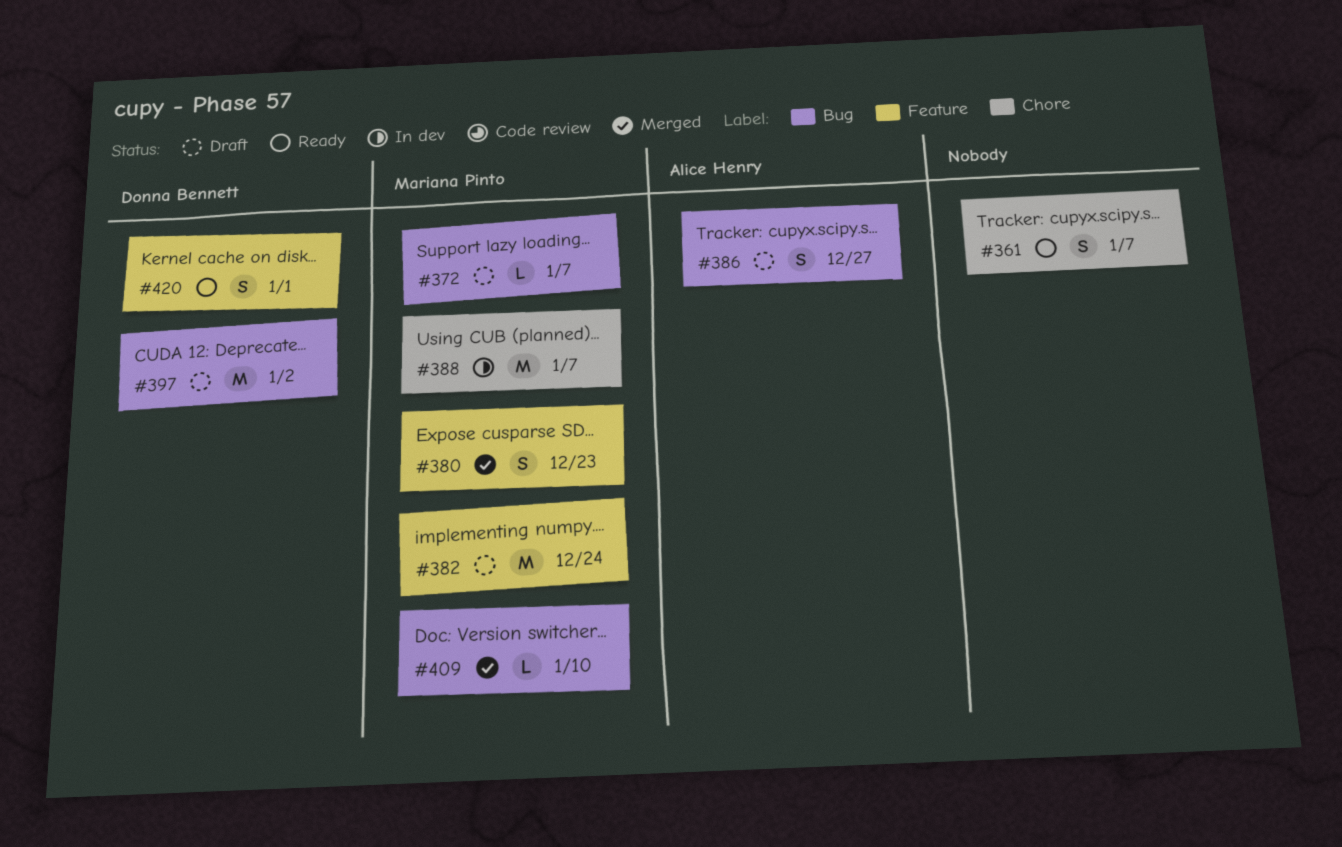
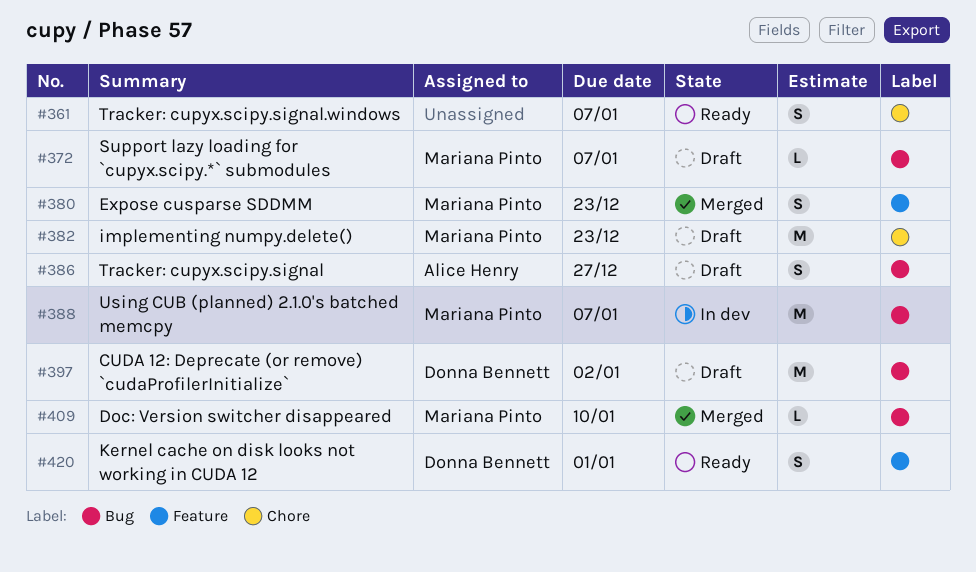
#382, label: Feature -> Chore
#382, due: Dec 24 -> Dec 23
#388, label: Chore -> Bug

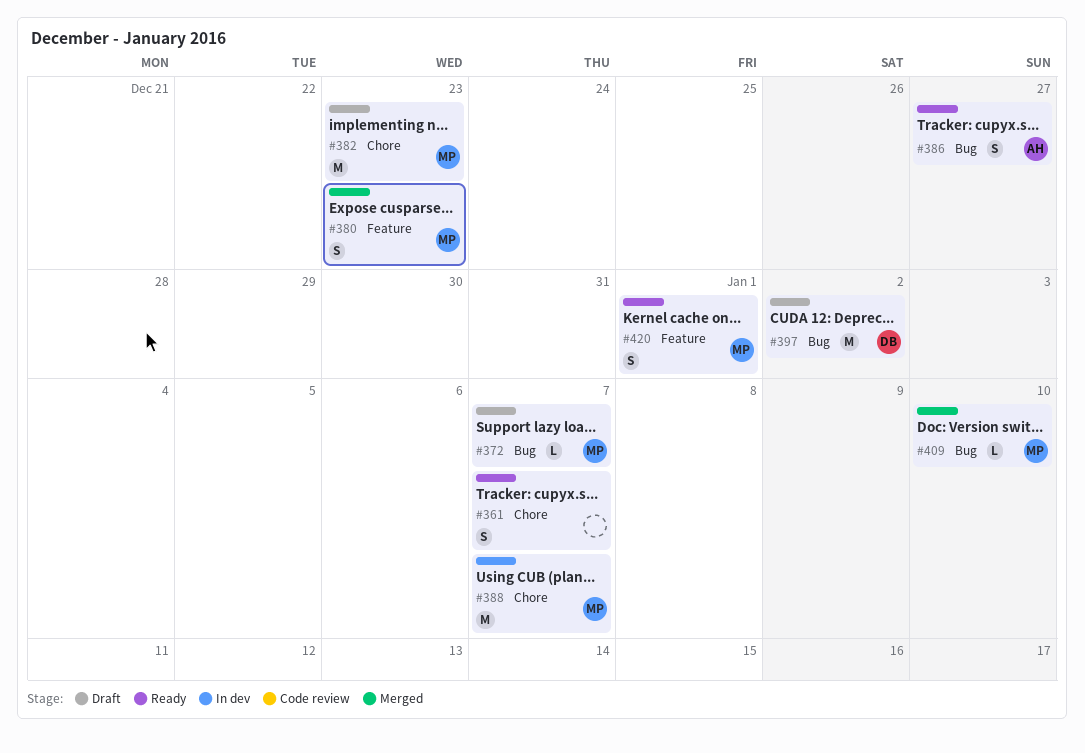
#386, status: Draft -> Ready
#388, label: Bug -> Chore
#420, owner: Donna Bennett -> Mariana Pinto

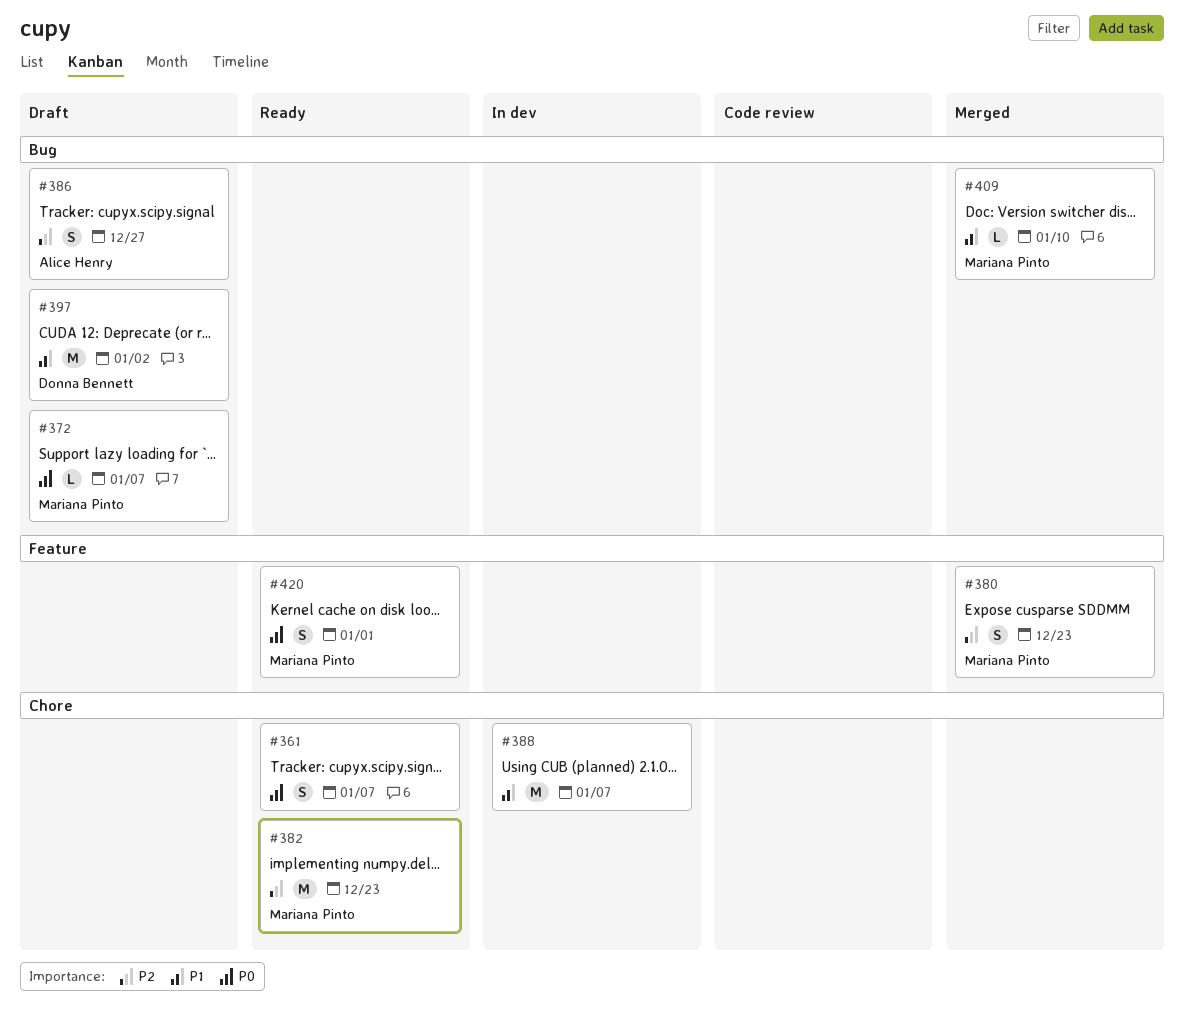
#382, status: Draft -> Ready
#386, status: Ready -> Draft
#388, owner: Mariana Pinto -> none

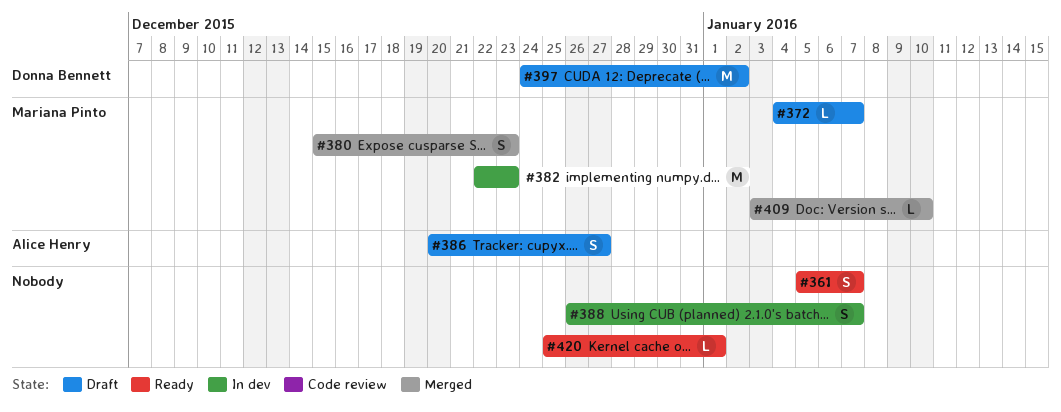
#382, status: Ready -> In dev
#388, estimate: M -> S
#420, owner: Mariana Pinto -> none
#420, estimate: S -> L

